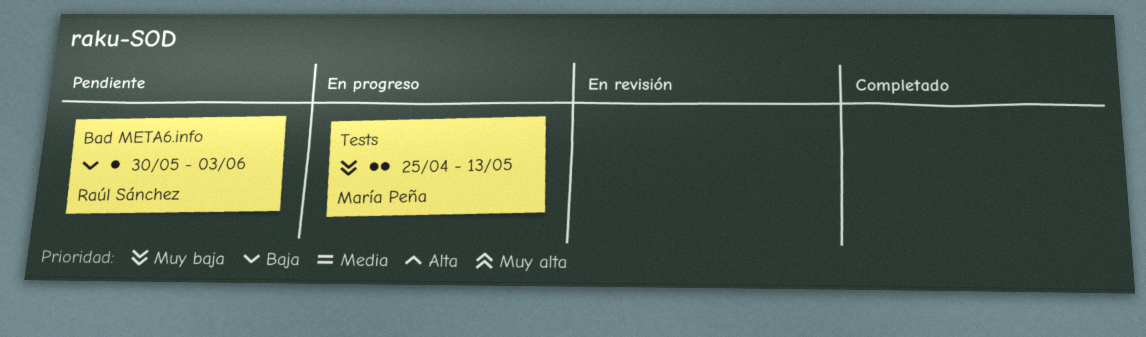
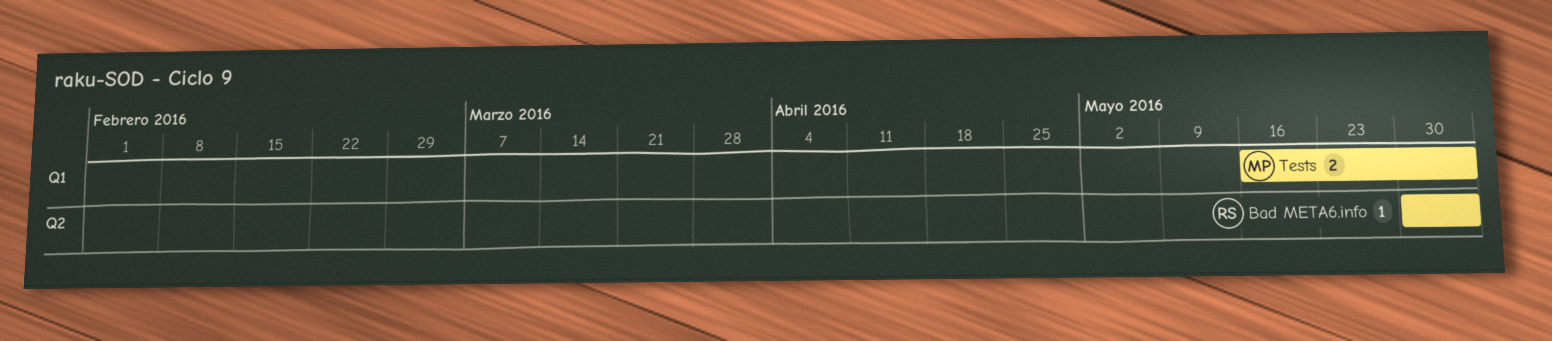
Tests, start: Apr 25 -> May 16
Tests, due: May 13 -> Jun 3

